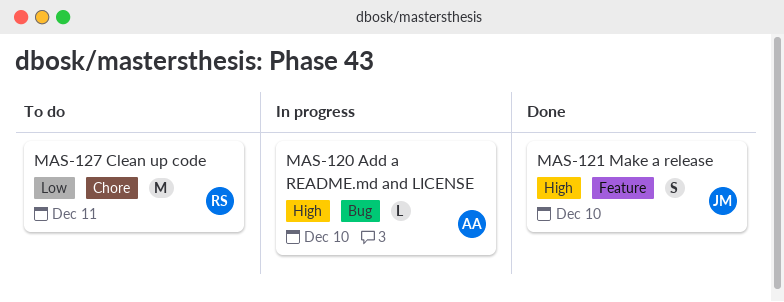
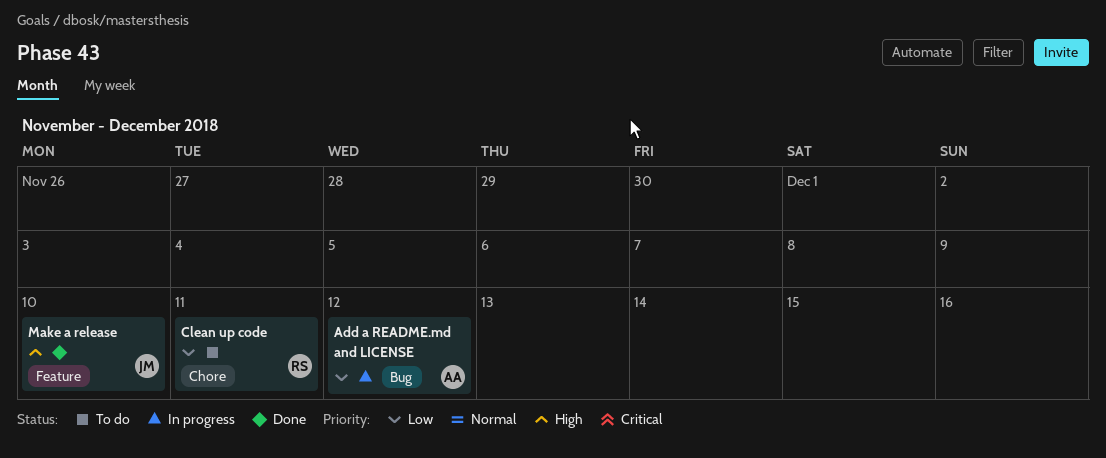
Add a README.md and LICENSE, priority: High -> Low
Add a README.md and LICENSE, due: Dec 10 -> Dec 12

